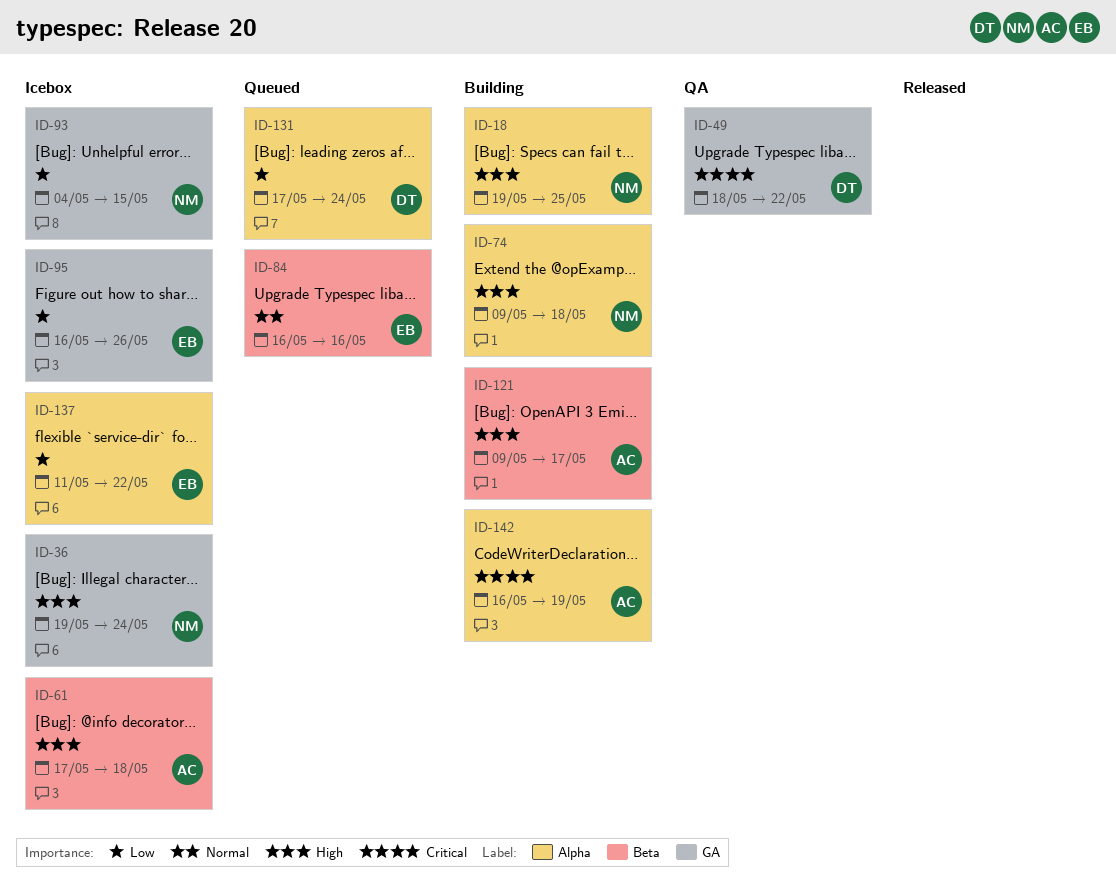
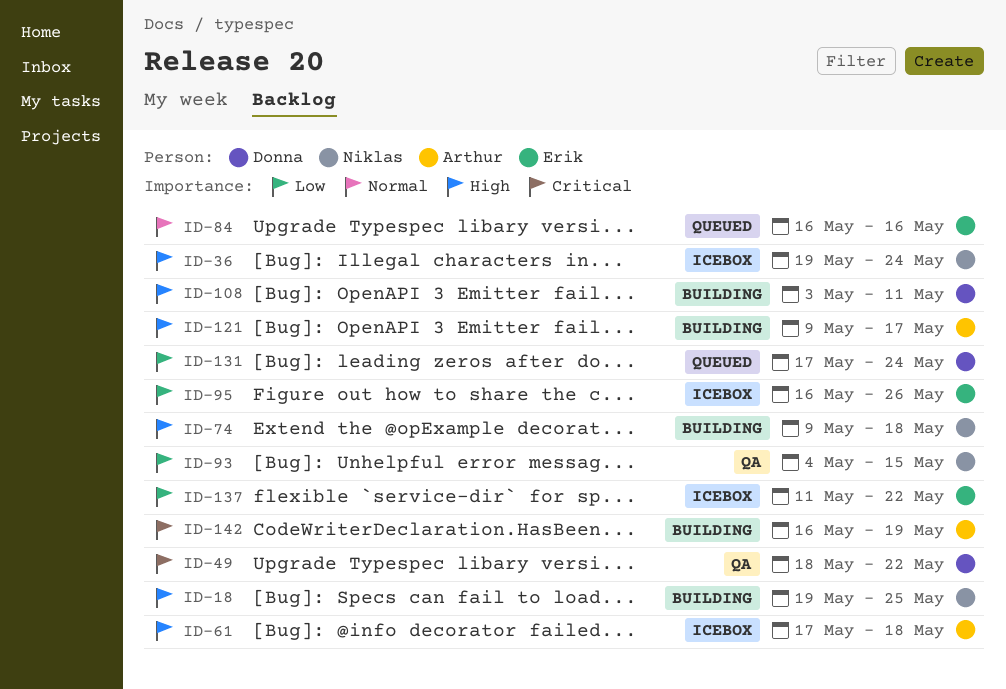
ID-93, status: Icebox -> QA
ID-108: none -> present

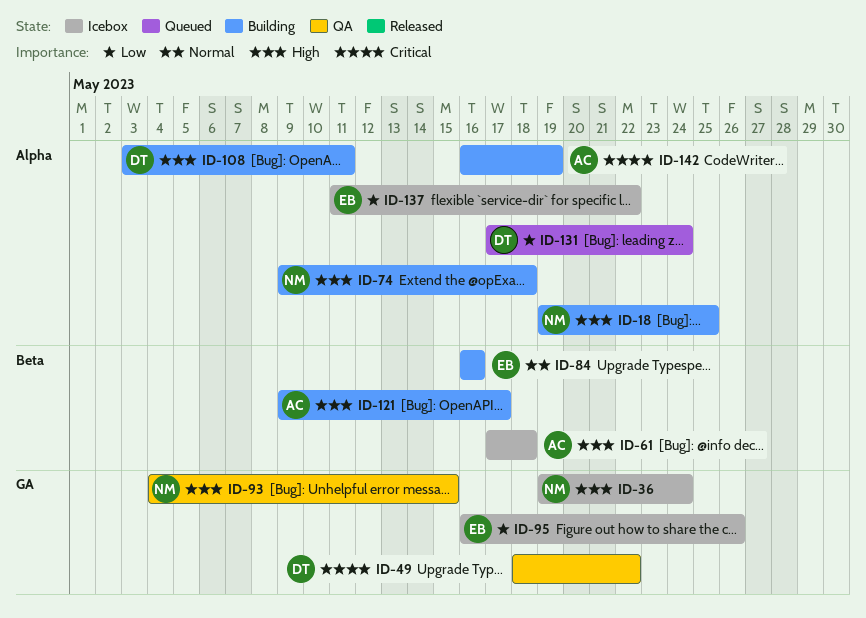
ID-84, status: Queued -> Building
ID-93, priority: Low -> High

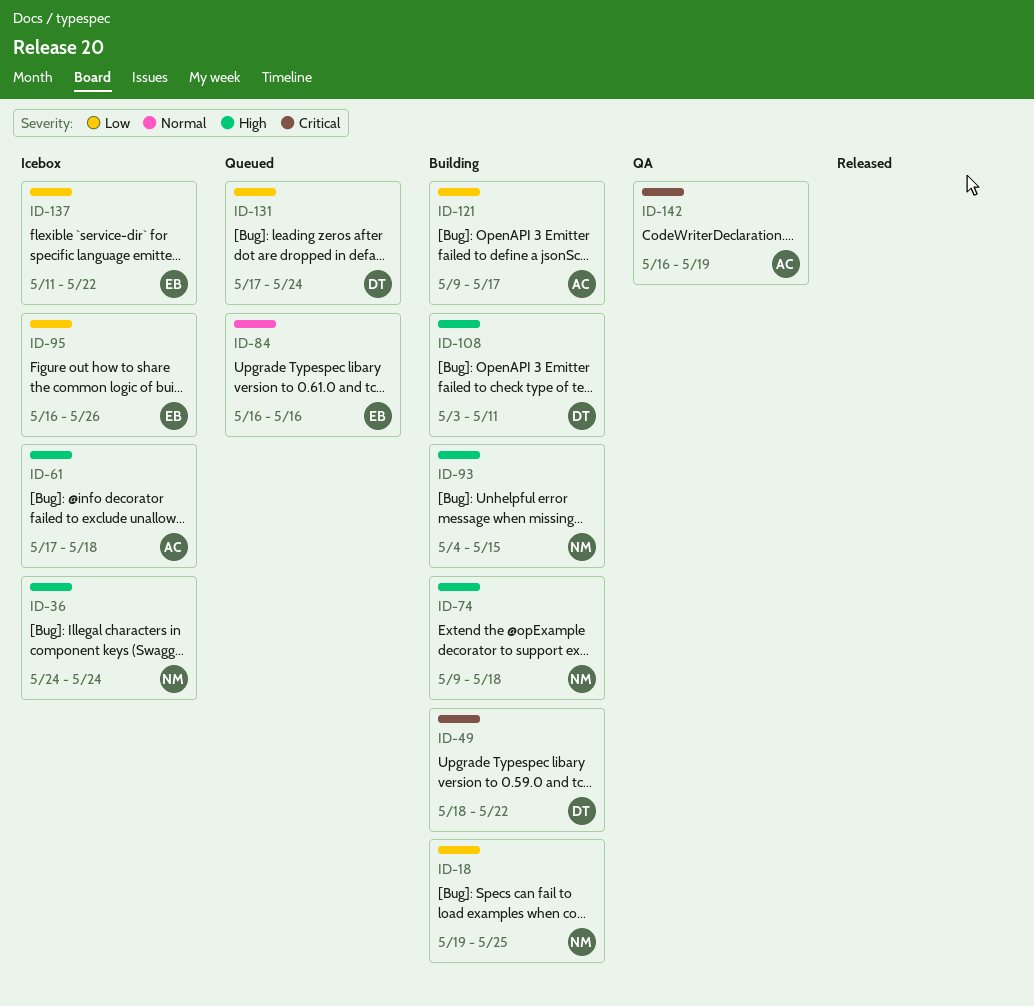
ID-18, priority: High -> Low
ID-36, start: May 19 -> May 24
ID-49, status: QA -> Building
ID-84, status: Building -> Queued
ID-93, status: QA -> Building
ID-121, priority: High -> Low
ID-142, status: Building -> QA

